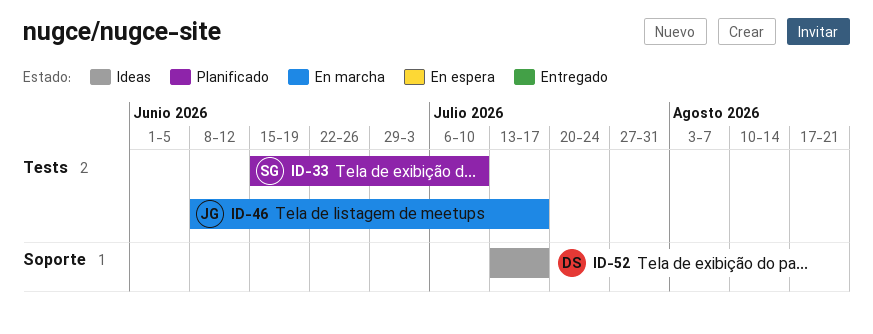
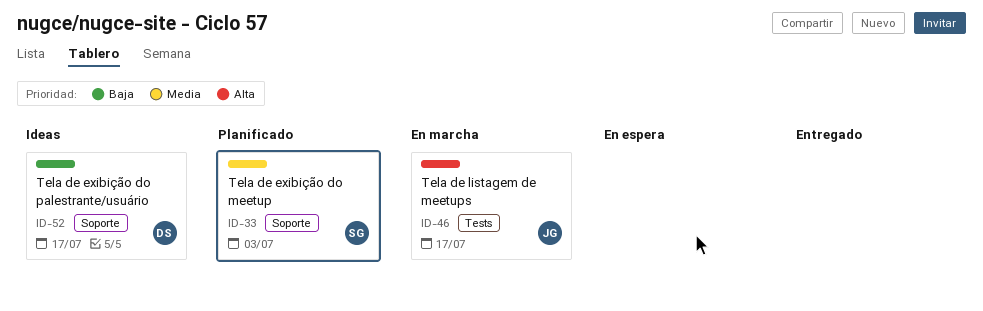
ID-33, label: Tests -> Soporte
ID-33, due: Jul 10 -> Jul 3

